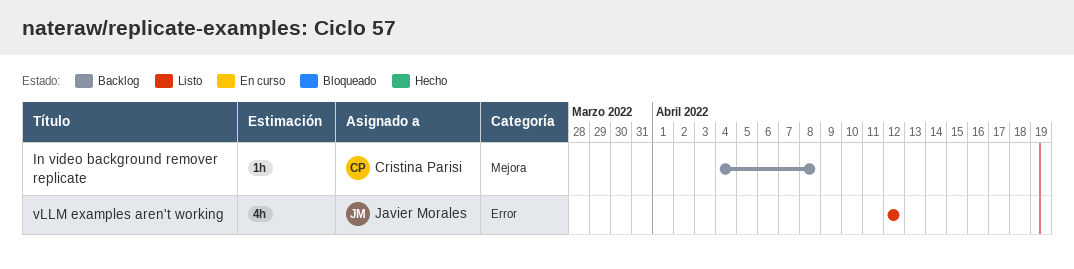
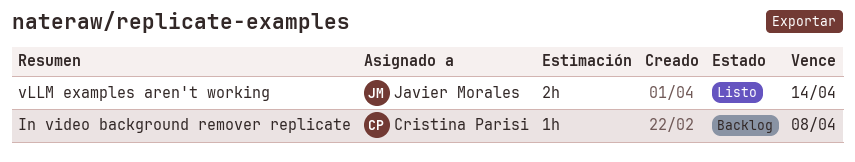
vLLM examples aren't working, estimate: 4h -> 2h
vLLM examples aren't working, due: Apr 12 -> Apr 14

